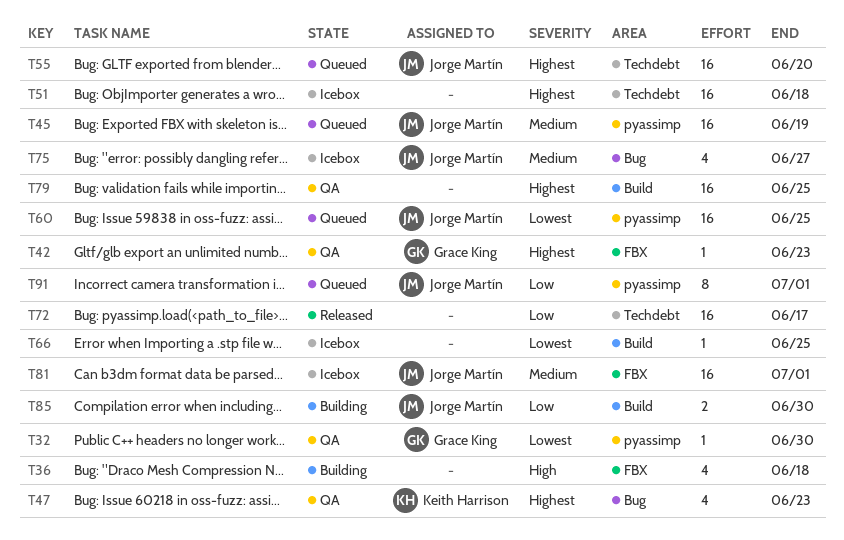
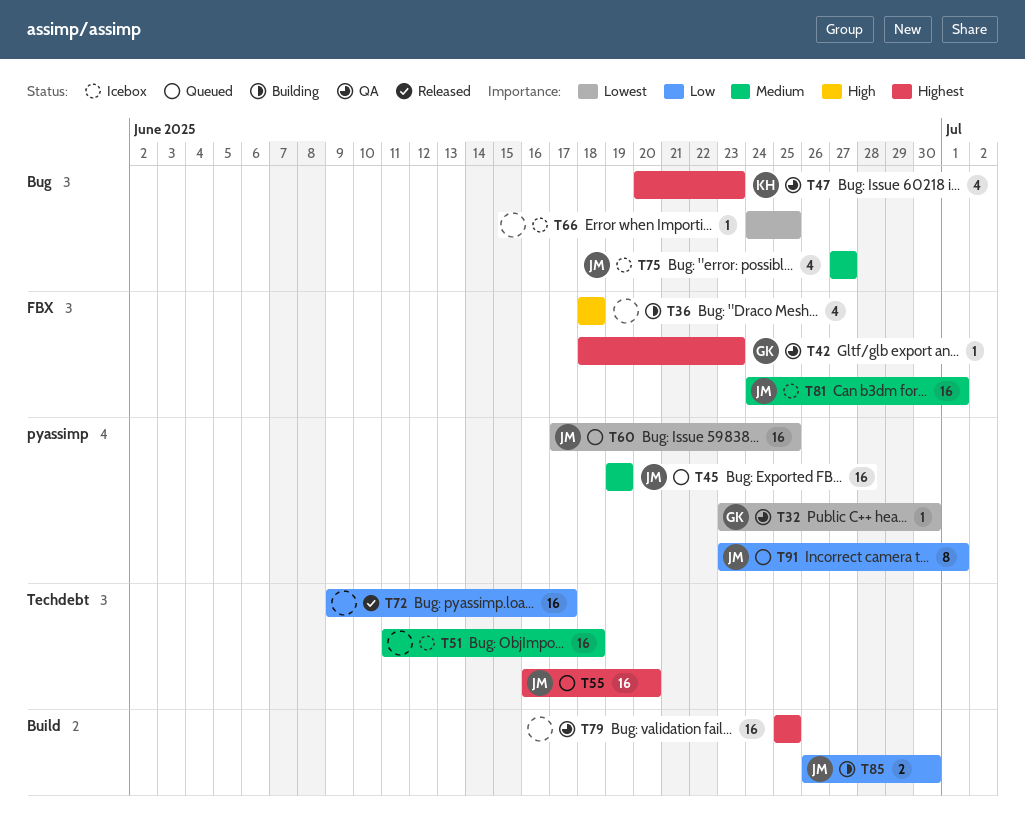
T51, priority: Highest -> Medium
T66, label: Build -> Bug

